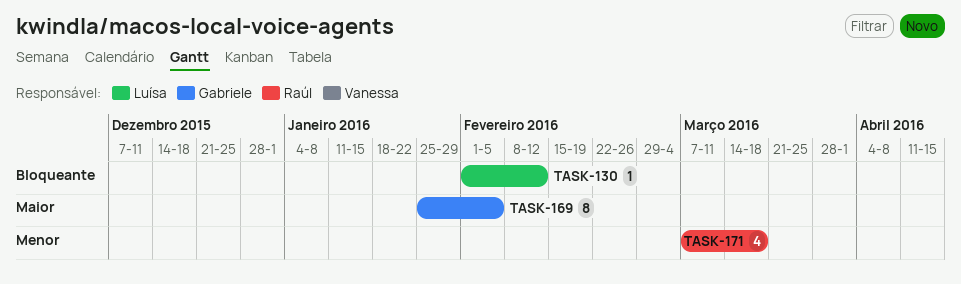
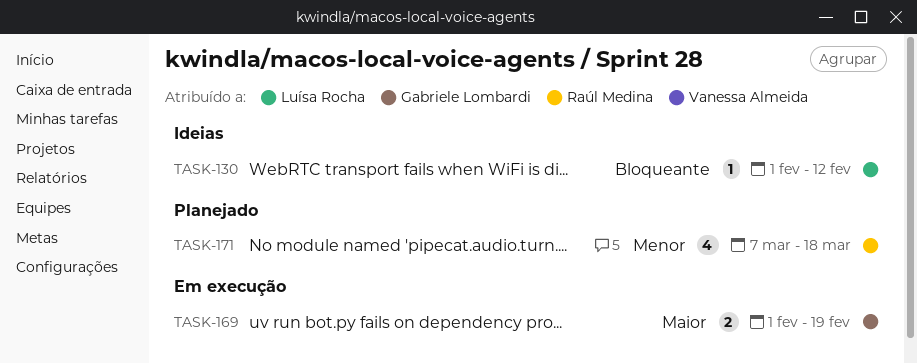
TASK-169, estimate: 8 -> 2
TASK-169, start: Jan 25 -> Feb 1
TASK-169, due: Feb 5 -> Feb 19

